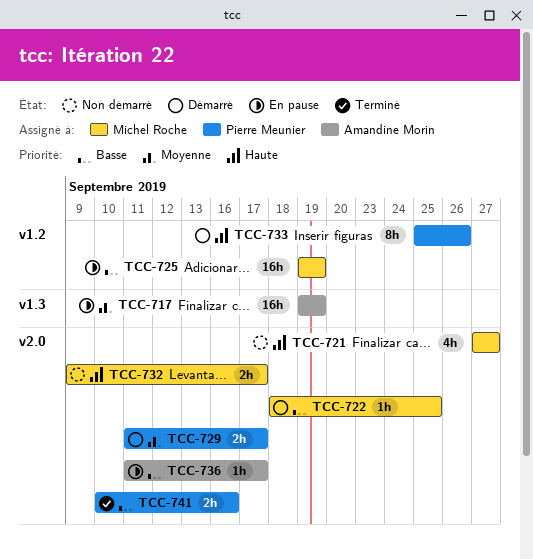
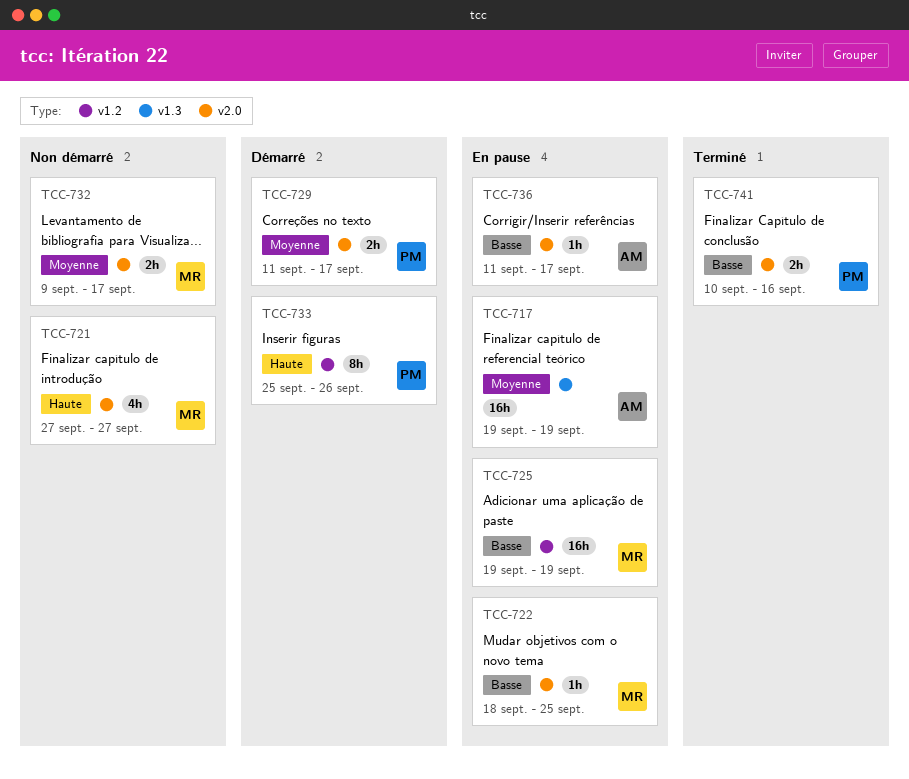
TCC-722, status: Démarré -> En pause
TCC-732, priority: Haute -> Moyenne

